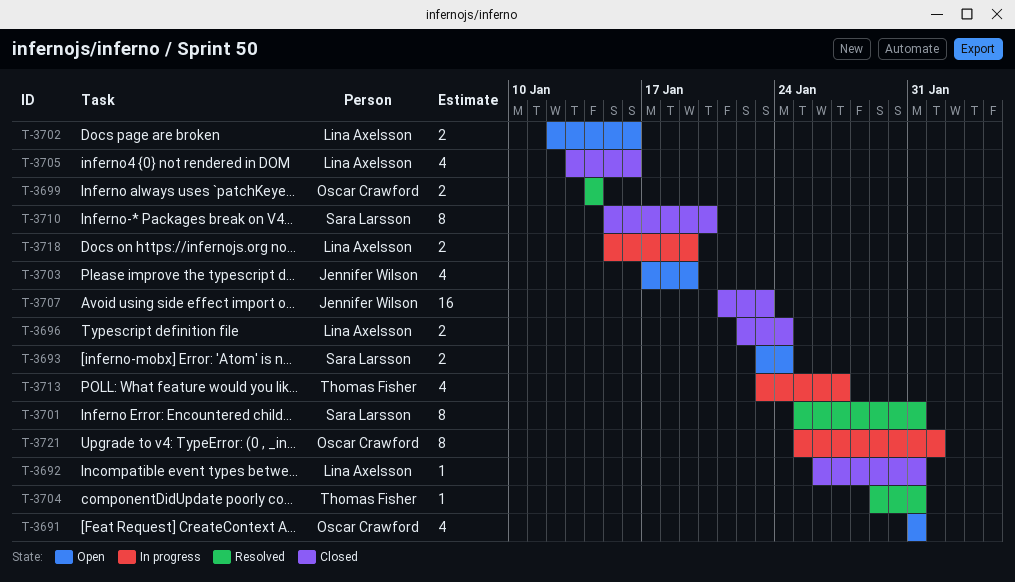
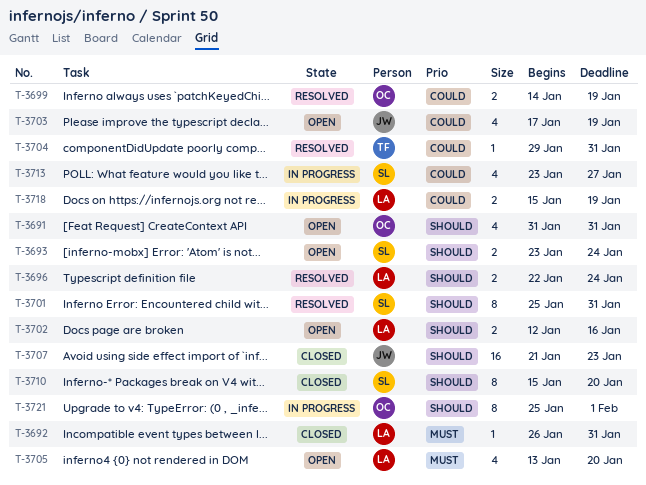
T-3696, status: Closed -> Resolved
T-3699, due: Jan 14 -> Jan 19
T-3705, status: Closed -> Open
T-3705, due: Jan 16 -> Jan 20
T-3713, owner: Thomas Fisher -> Sara Larsson

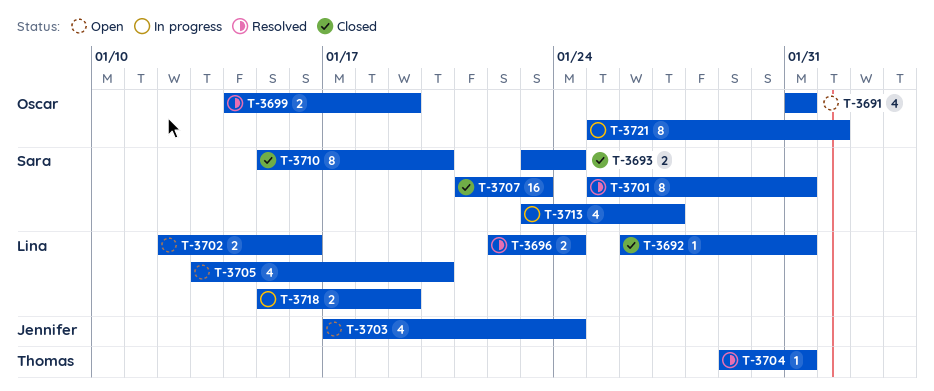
T-3693, status: Open -> Closed
T-3703, due: Jan 19 -> Jan 24
T-3707, owner: Jennifer -> Sara

